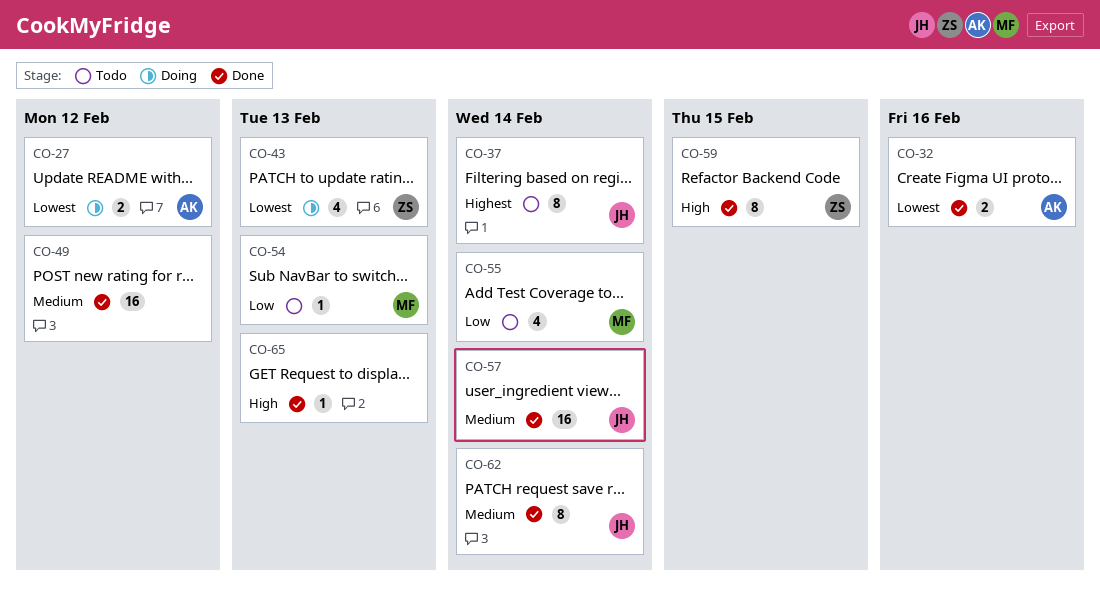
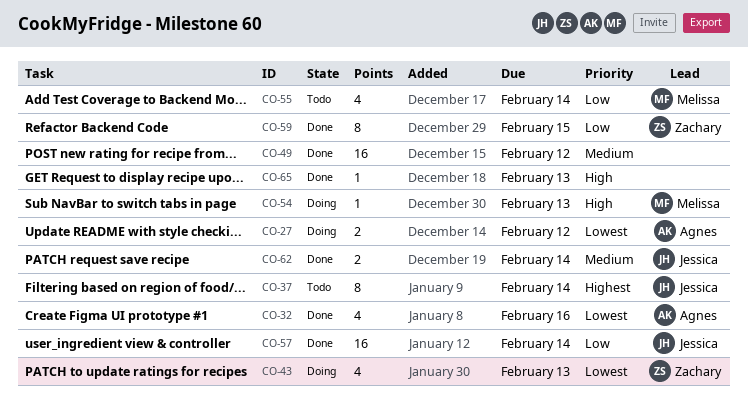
CO-32, estimate: 2 -> 4
CO-54, status: Todo -> Doing
CO-54, priority: Low -> High
CO-57, priority: Medium -> Low
CO-59, priority: High -> Low
CO-62, estimate: 8 -> 2

